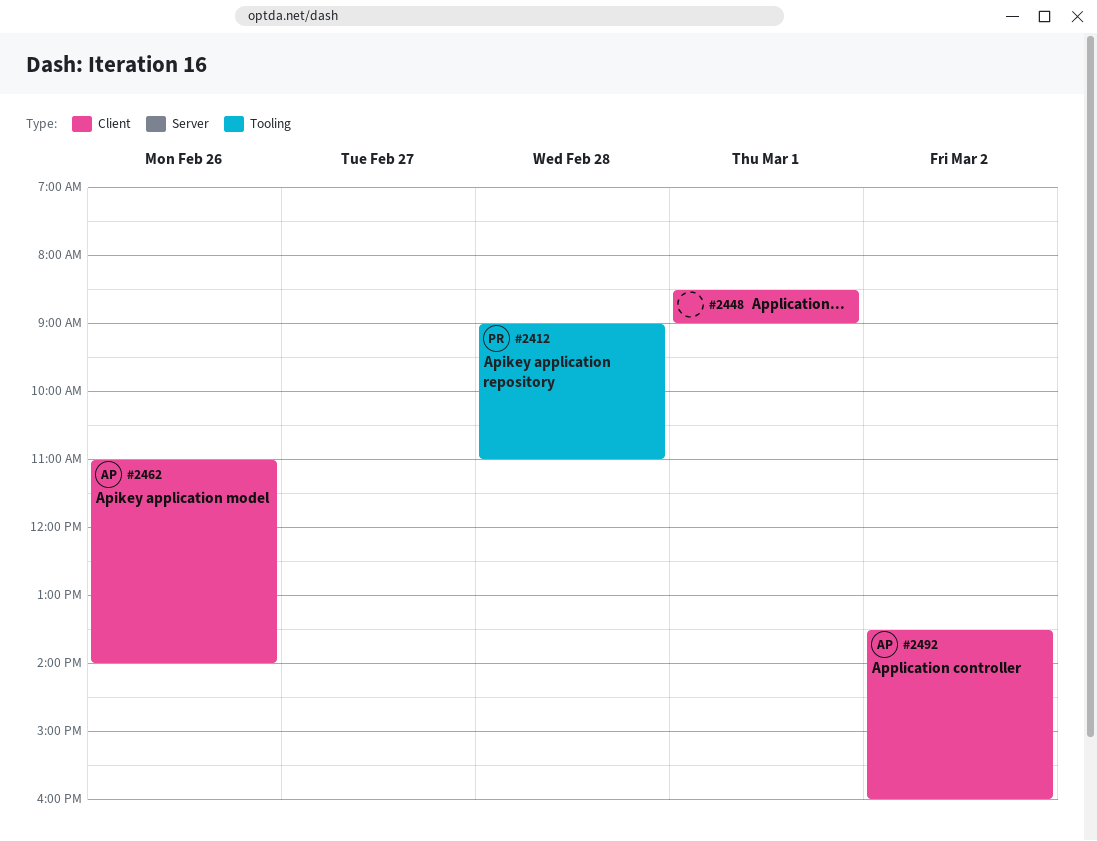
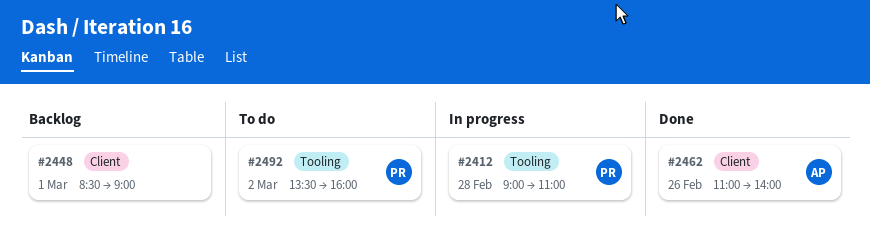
#2492, owner: AP -> PR
#2492, label: Client -> Tooling

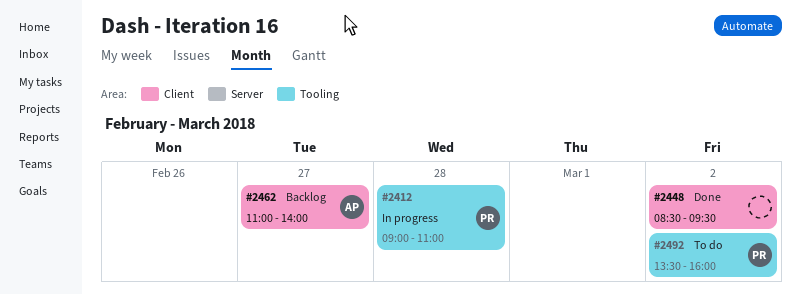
#2448, status: Backlog -> Done
#2448, day: Mar 1 -> Mar 2
#2448, ends: 09:00 -> 09:30
#2462, status: Done -> Backlog
#2462, day: Feb 26 -> Feb 27

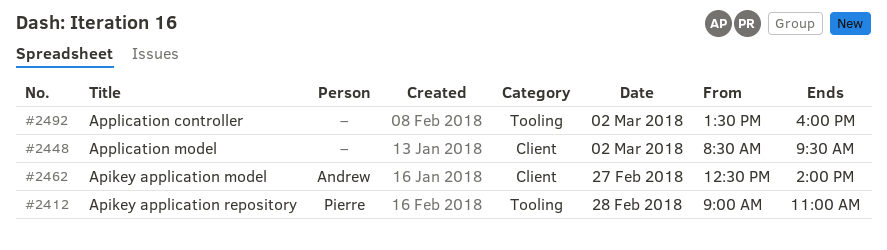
#2462, begins: 11:00 -> 12:30
#2492, owner: Pierre -> none

